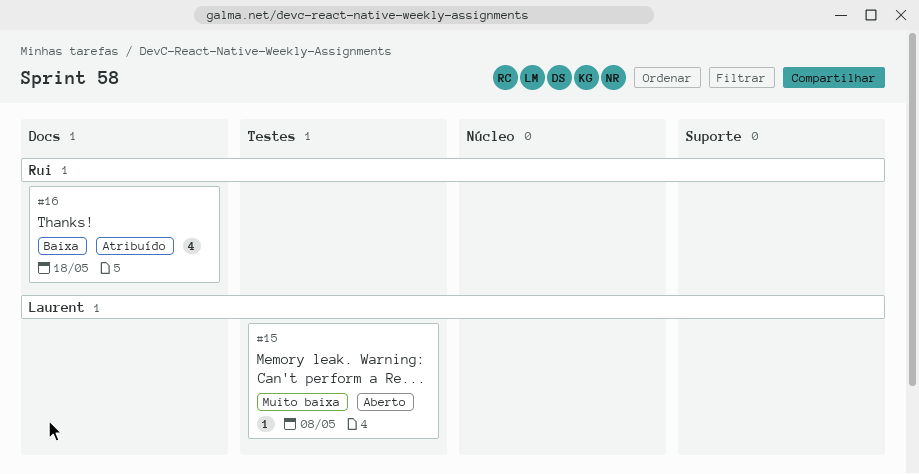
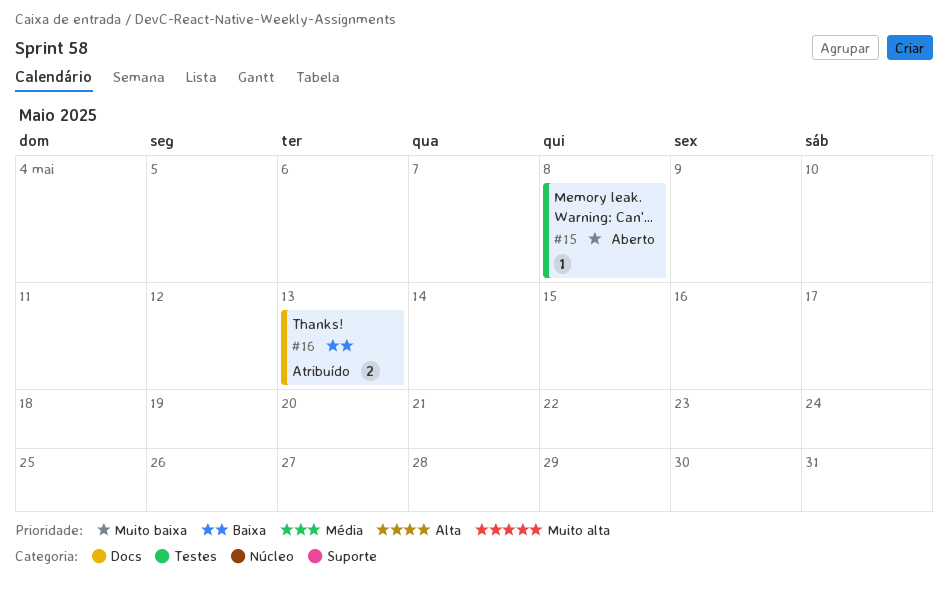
#16, estimate: 4 -> 2
#16, due: May 18 -> May 13

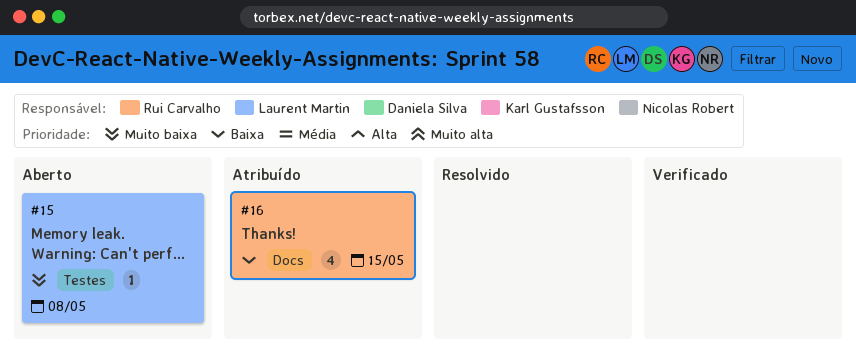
#16, estimate: 2 -> 4
#16, due: May 13 -> May 15

